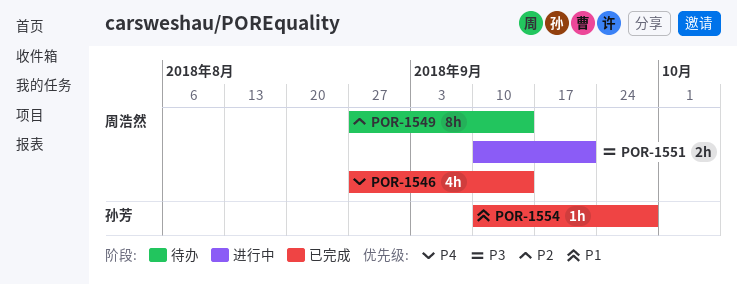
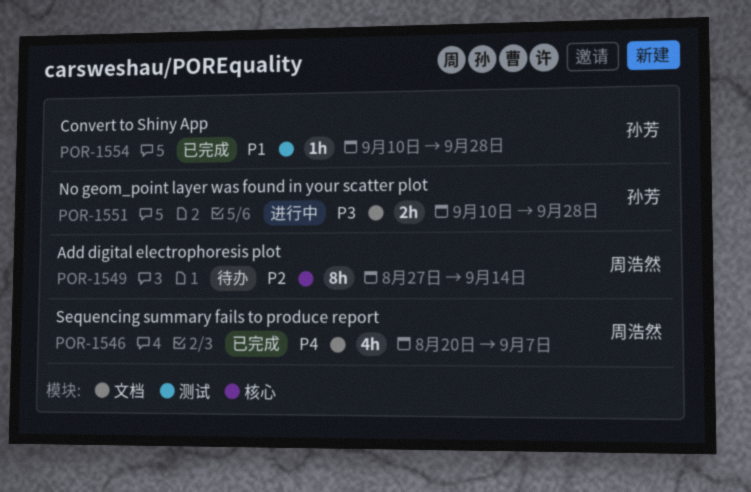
POR-1546, start: Aug 27 -> Aug 20
POR-1546, due: Sep 14 -> Sep 7
POR-1551, owner: 周浩然 -> 孙芳
POR-1551, due: Sep 21 -> Sep 28

